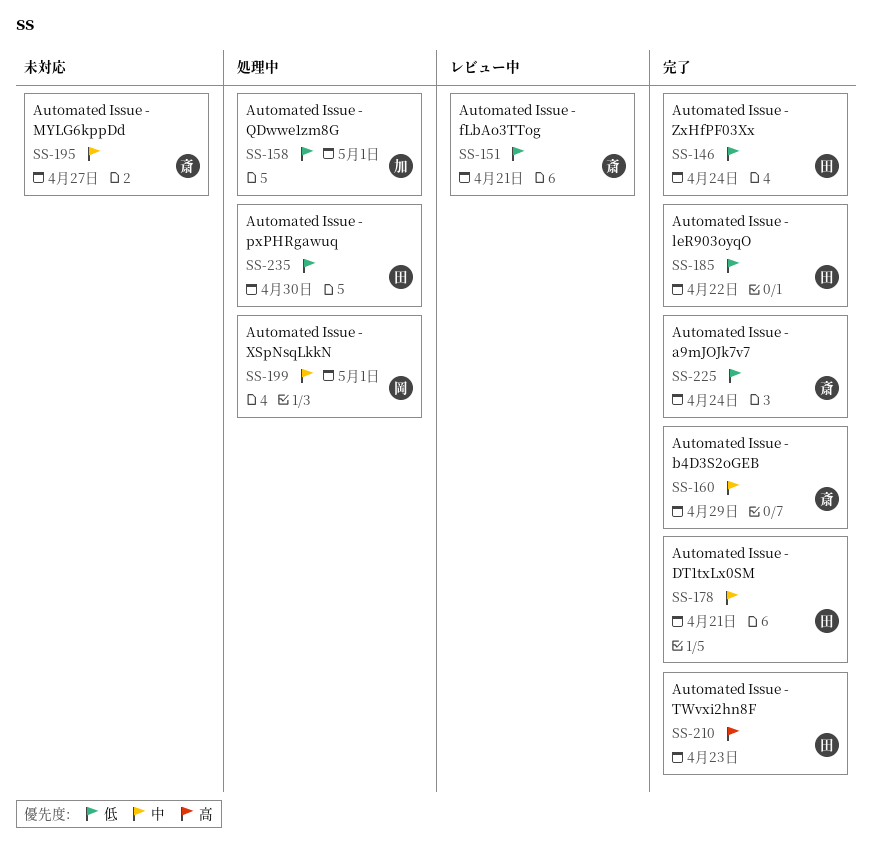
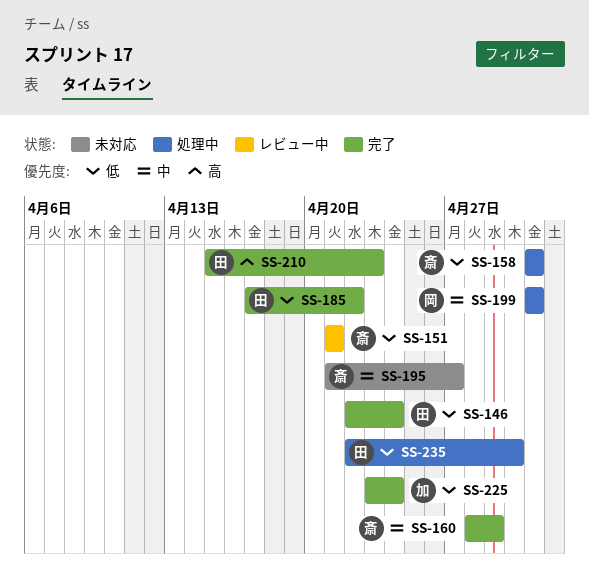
SS-158, owner: 加 -> 斎
SS-178: present -> none
SS-225, owner: 斎 -> 加

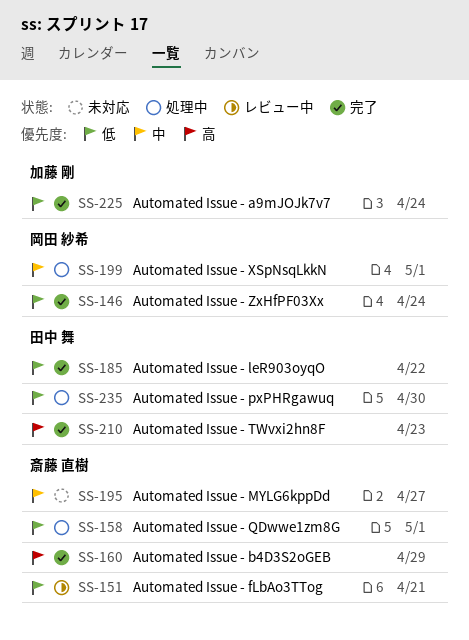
SS-146, owner: 田中 舞 -> 岡田 紗希
SS-160, priority: 中 -> 高

